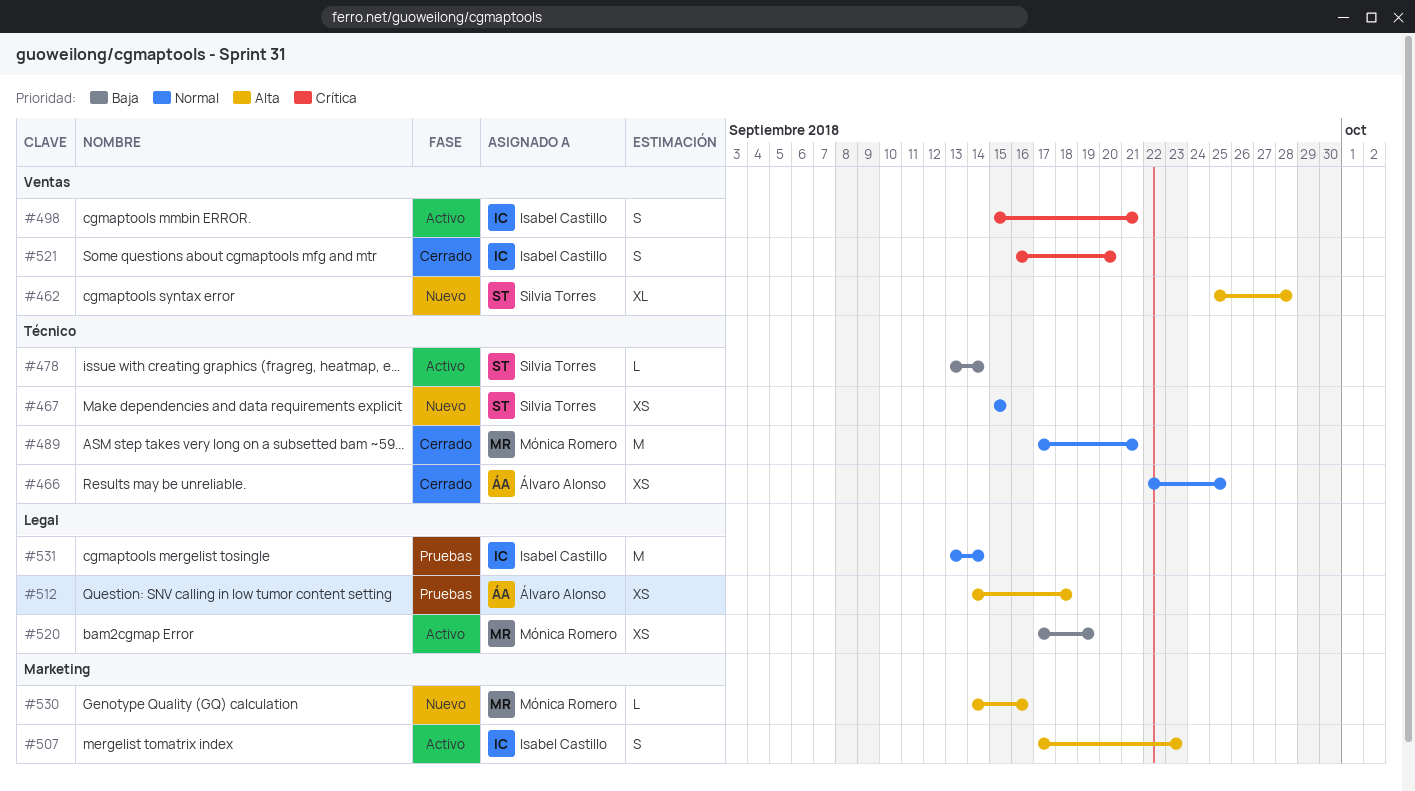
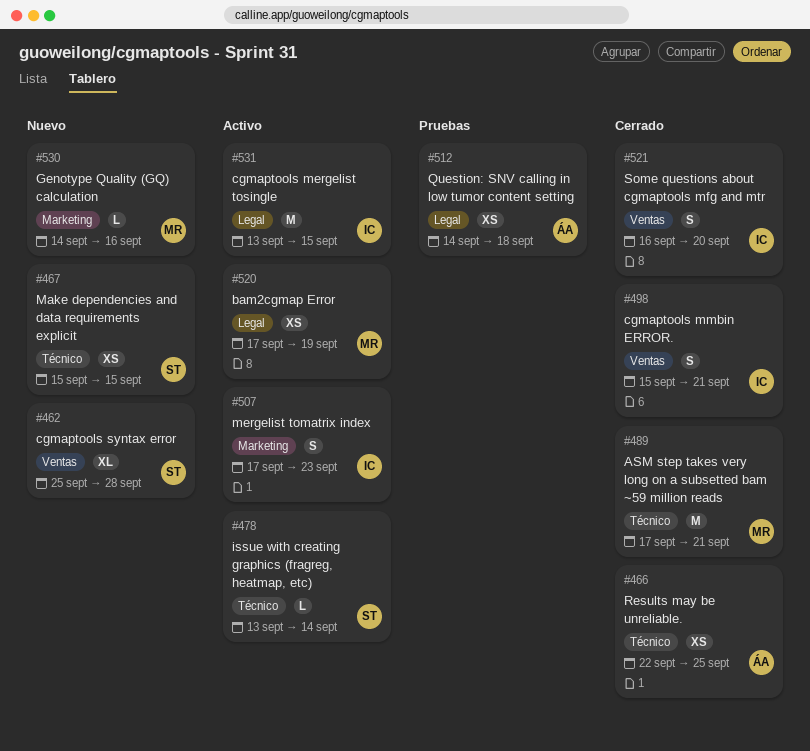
#498, status: Activo -> Cerrado
#531, status: Pruebas -> Activo
#531, due: Sep 14 -> Sep 15

